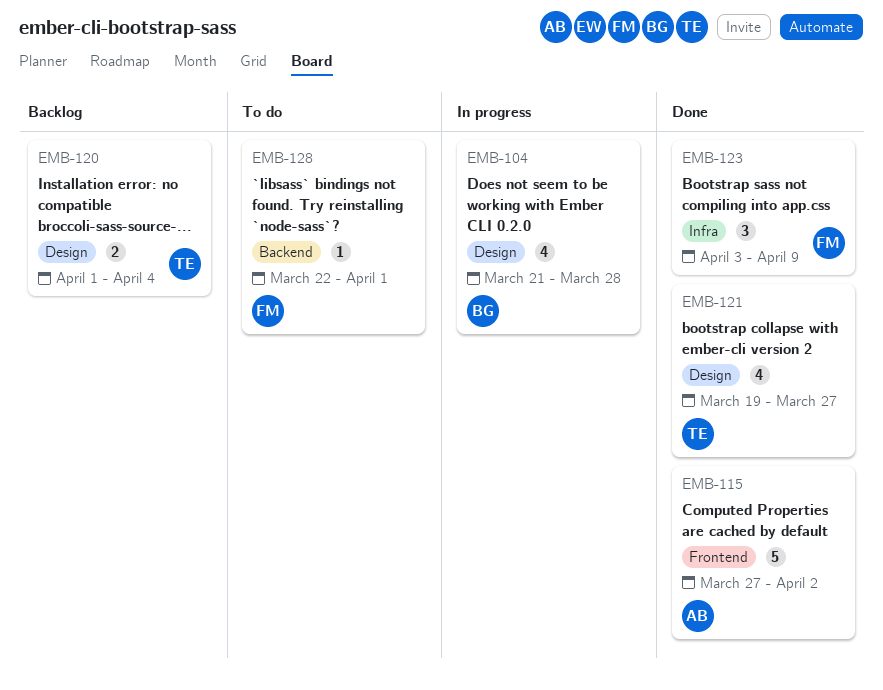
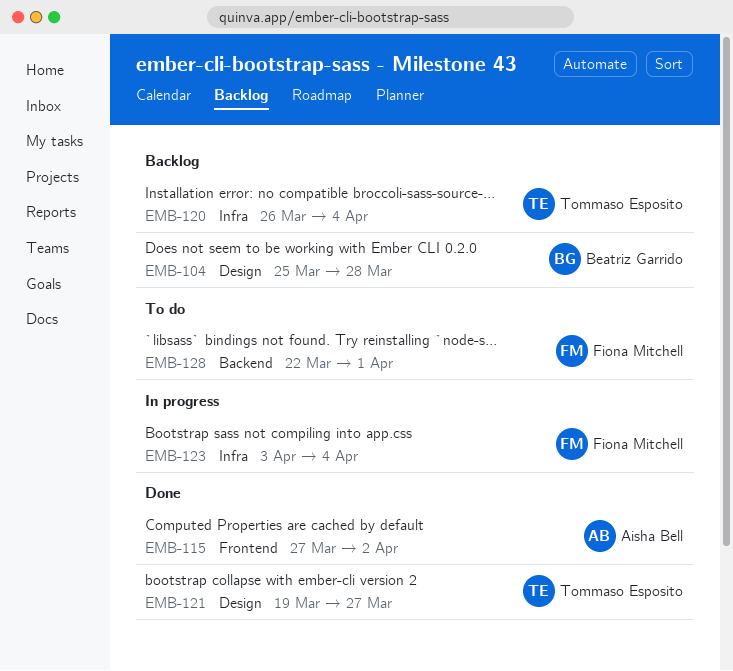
EMB-104, status: In progress -> Backlog
EMB-104, start: Mar 21 -> Mar 25
EMB-120, label: Design -> Infra
EMB-120, start: Apr 1 -> Mar 26
EMB-123, status: Done -> In progress
EMB-123, due: Apr 9 -> Apr 4

